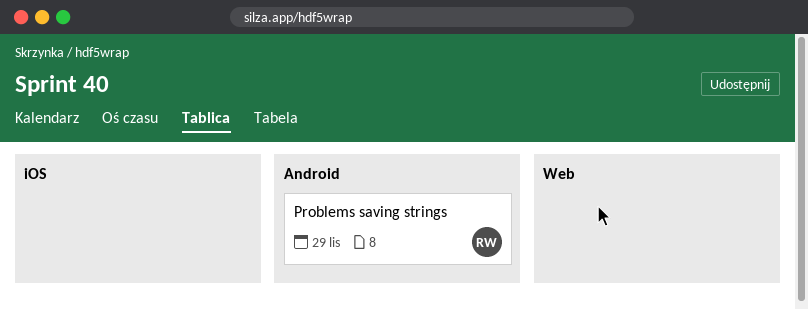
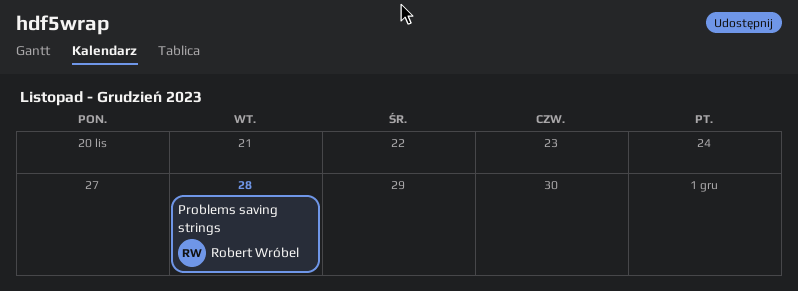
Problems saving strings, due: Nov 29 -> Nov 28

